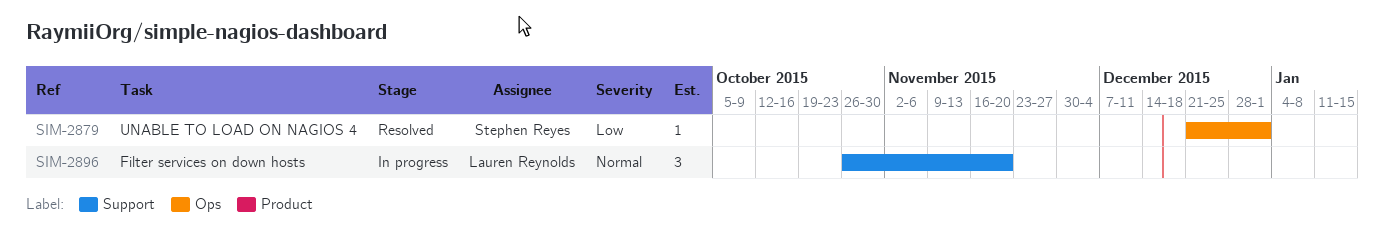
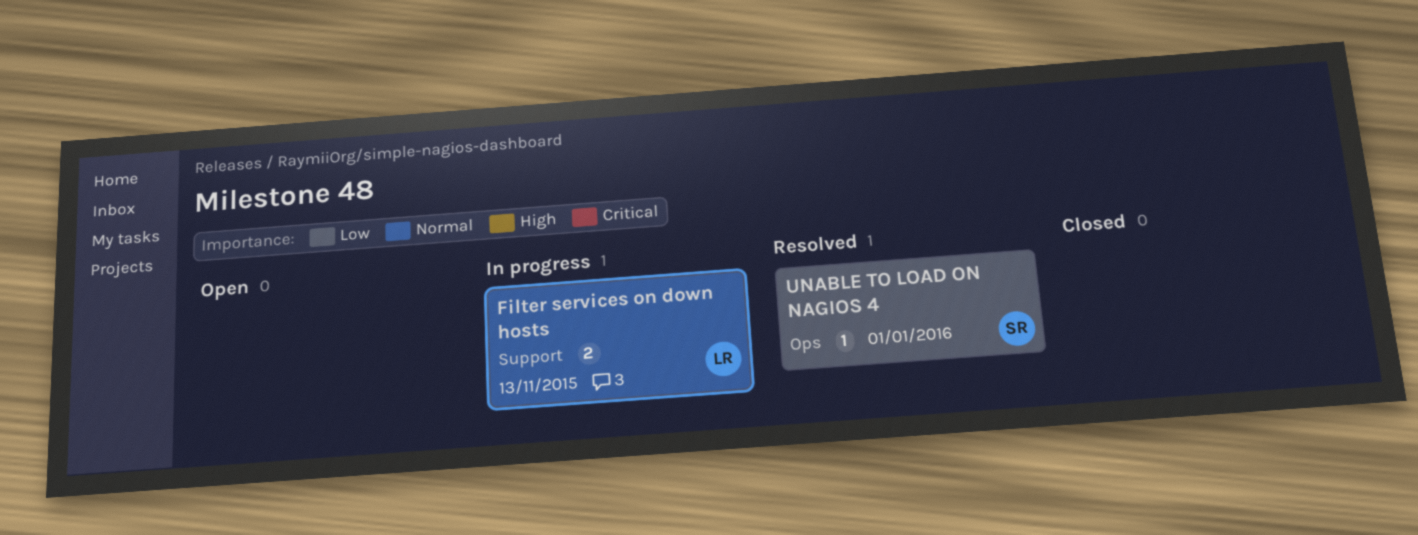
Filter services on down hosts, estimate: 3 -> 2
Filter services on down hosts, due: Nov 20 -> Nov 13

